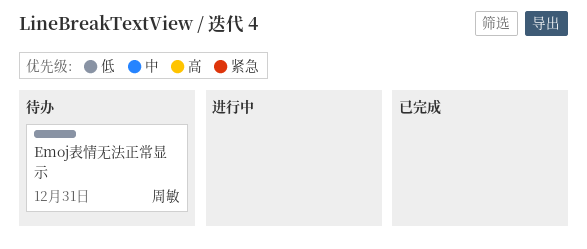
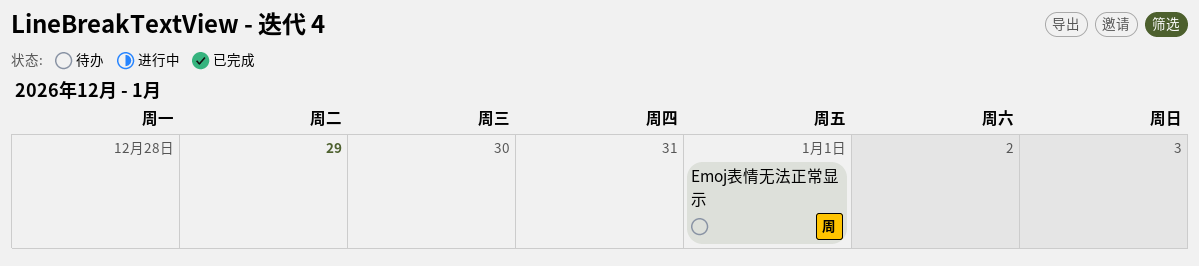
Emoj表情无法正常显示, due: Dec 31 -> Jan 1

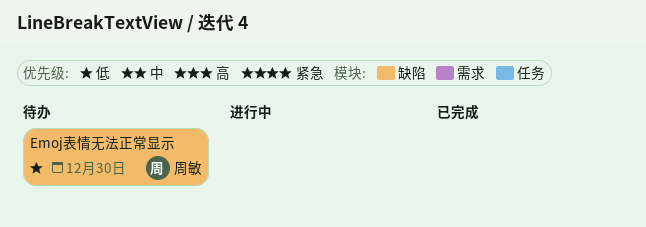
Emoj表情无法正常显示, due: Jan 1 -> Dec 30

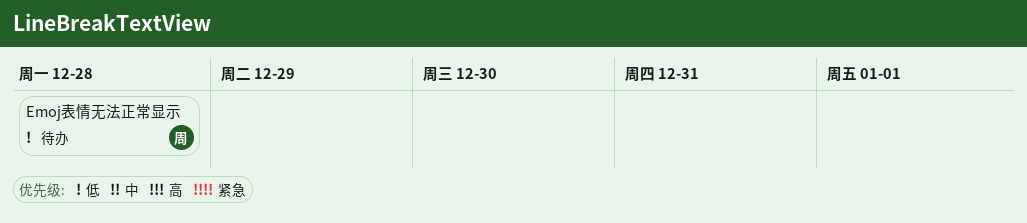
Emoj表情无法正常显示, due: Dec 30 -> Dec 28

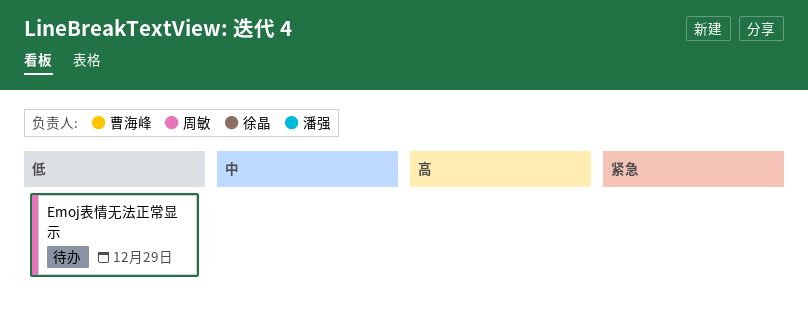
Emoj表情无法正常显示, due: Dec 28 -> Dec 29

